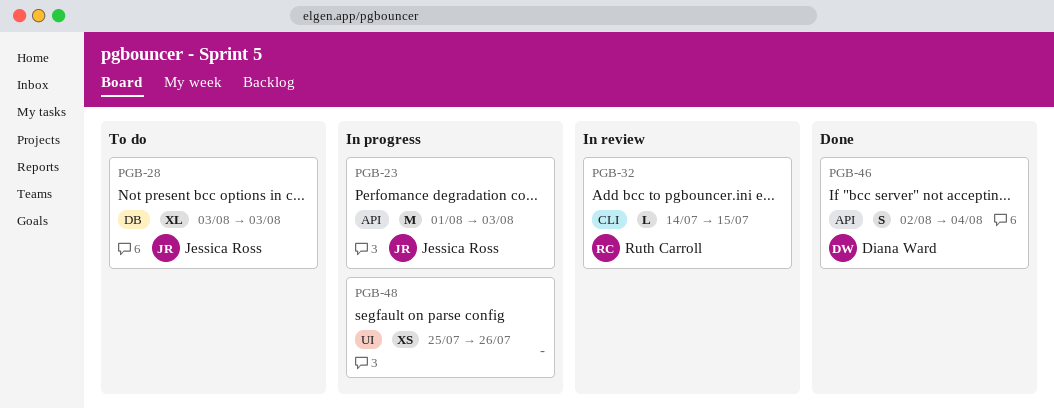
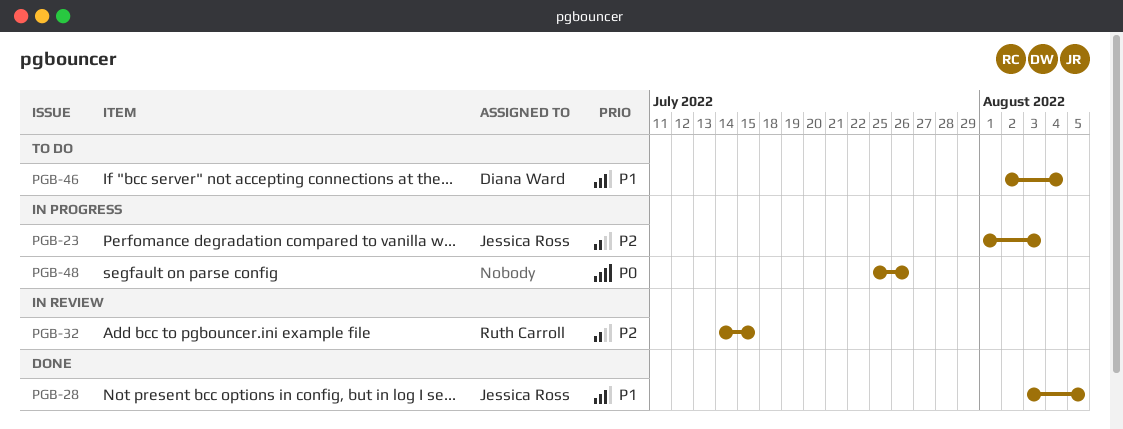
PGB-28, status: To do -> Done
PGB-28, due: Aug 3 -> Aug 5
PGB-46, status: Done -> To do

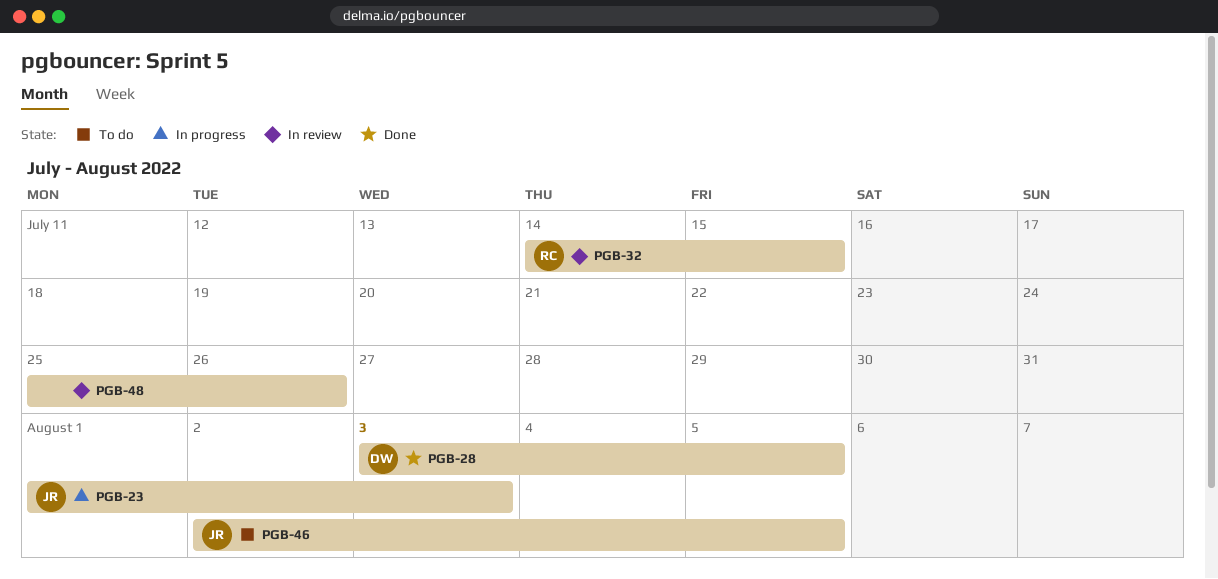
PGB-28, owner: Jessica Ross -> Diana Ward
PGB-46, owner: Diana Ward -> Jessica Ross
PGB-46, due: Aug 4 -> Aug 5
PGB-48, status: In progress -> In review

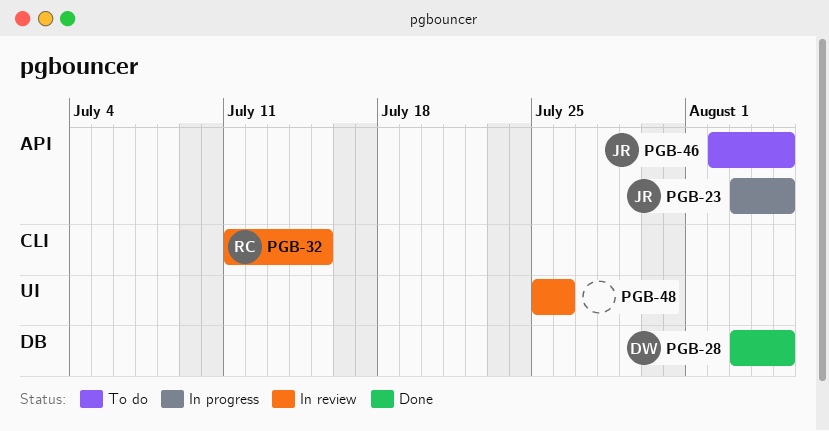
PGB-23, start: Aug 1 -> Aug 3
PGB-23, due: Aug 3 -> Aug 5
PGB-32, start: Jul 14 -> Jul 11

